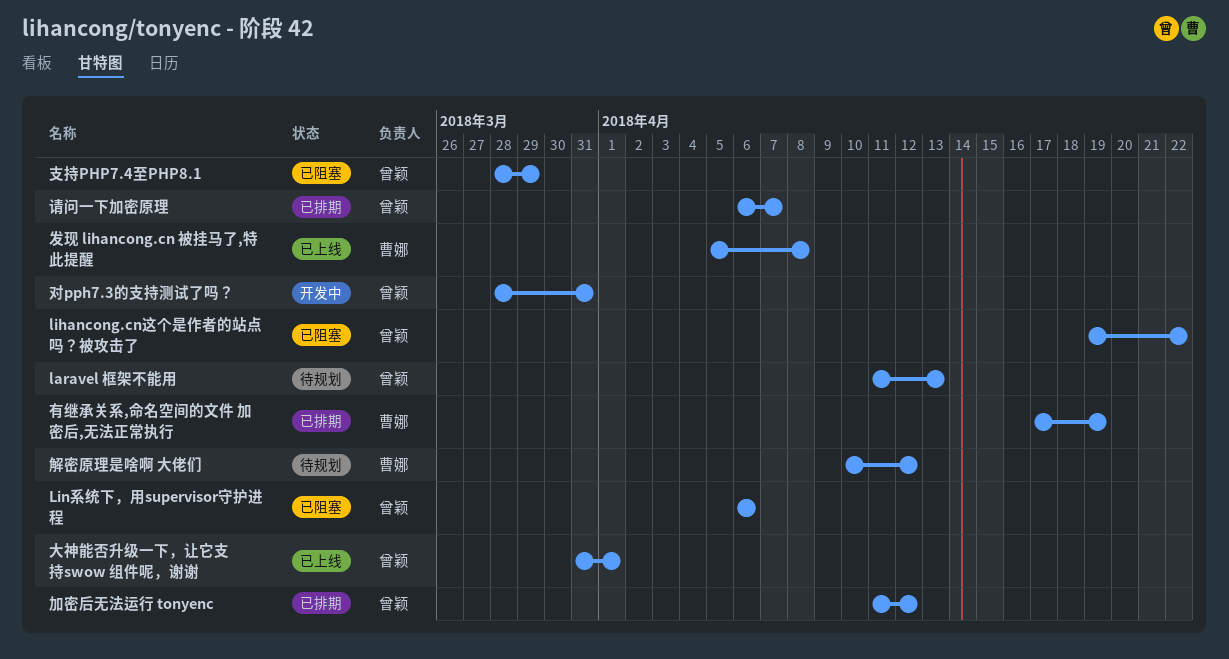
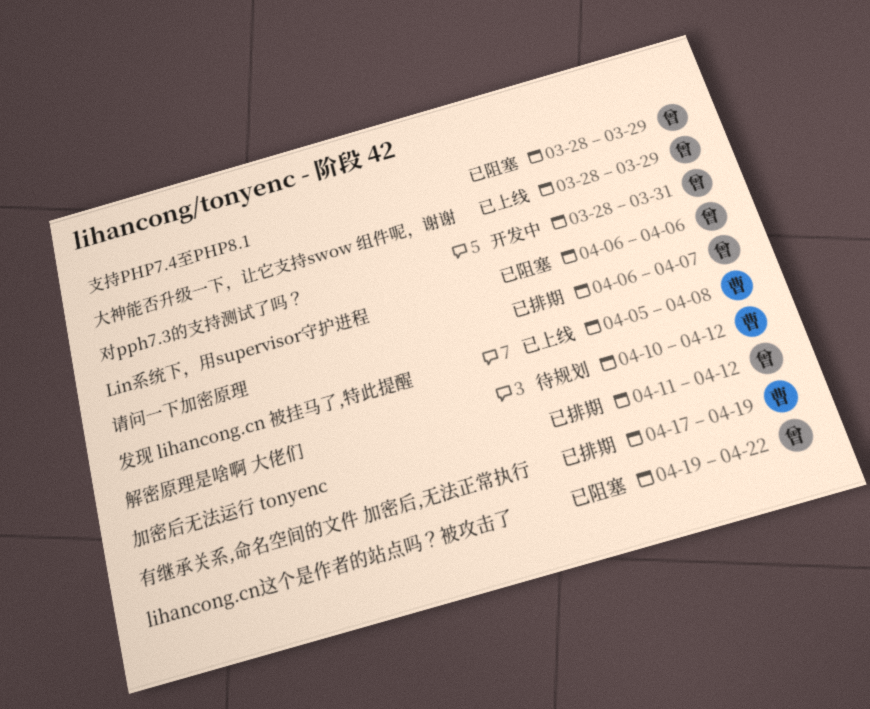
laravel 框架不能用: present -> none
大神能否升级一下，让它支持swow 组件呢，谢谢, start: Mar 31 -> Mar 28
大神能否升级一下，让它支持swow 组件呢，谢谢, due: Apr 1 -> Mar 29

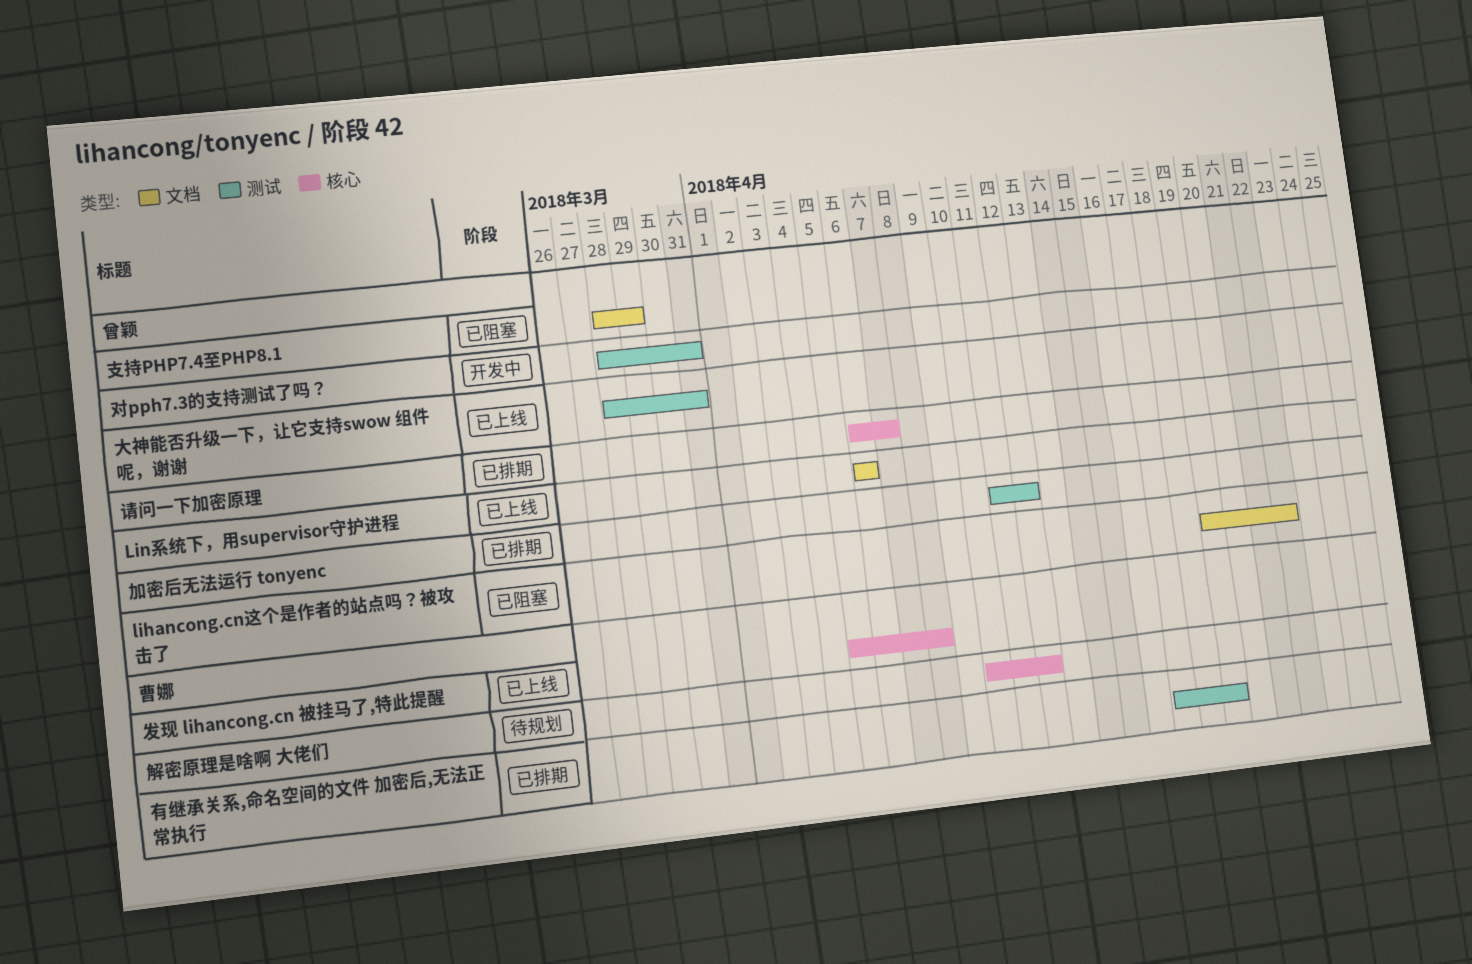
Lin系统下，用supervisor守护进程, status: 已阻塞 -> 已上线
大神能否升级一下，让它支持swow 组件呢，谢谢, due: Mar 29 -> Mar 31

